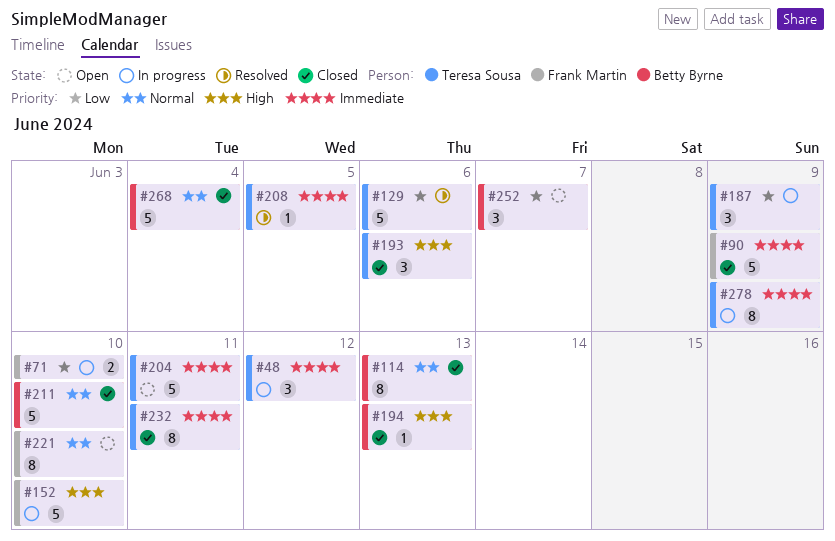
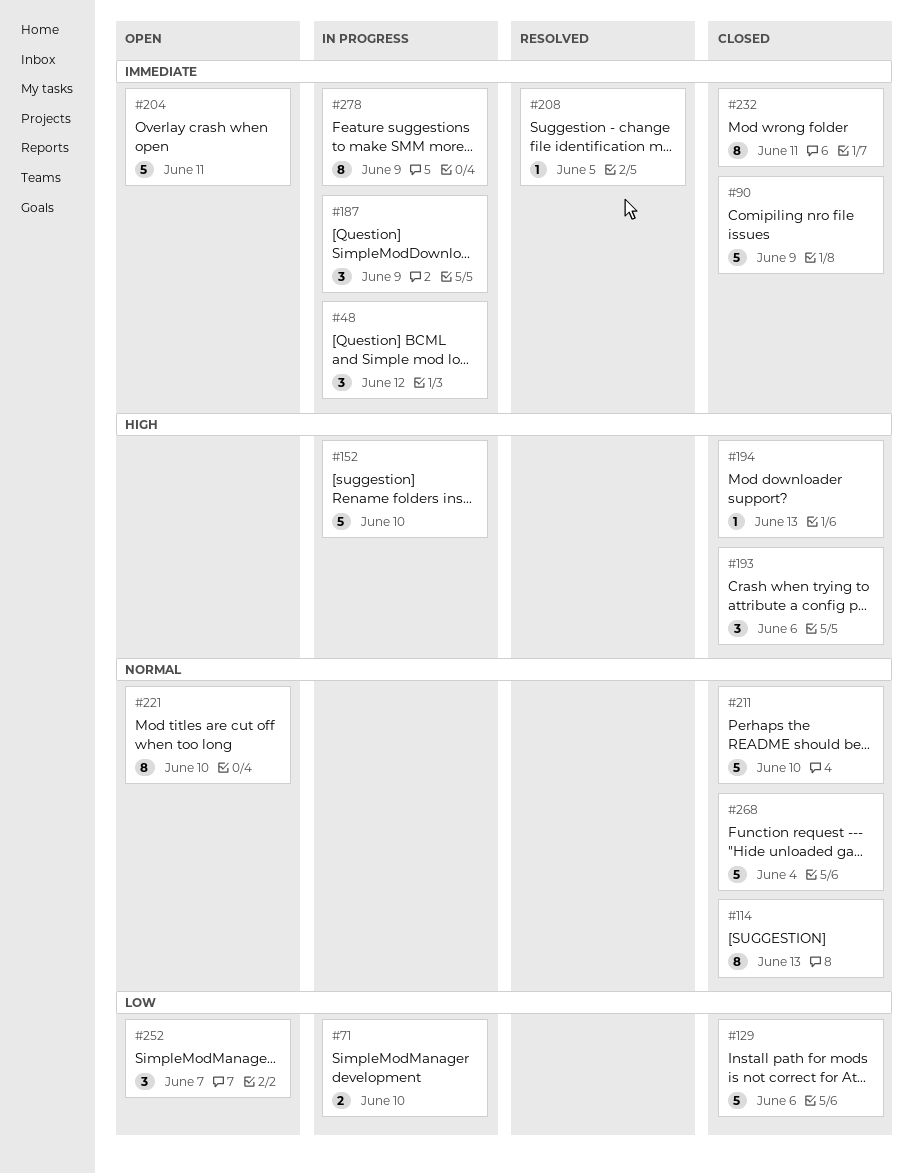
#129, status: Resolved -> Closed
#187, priority: Low -> Immediate

